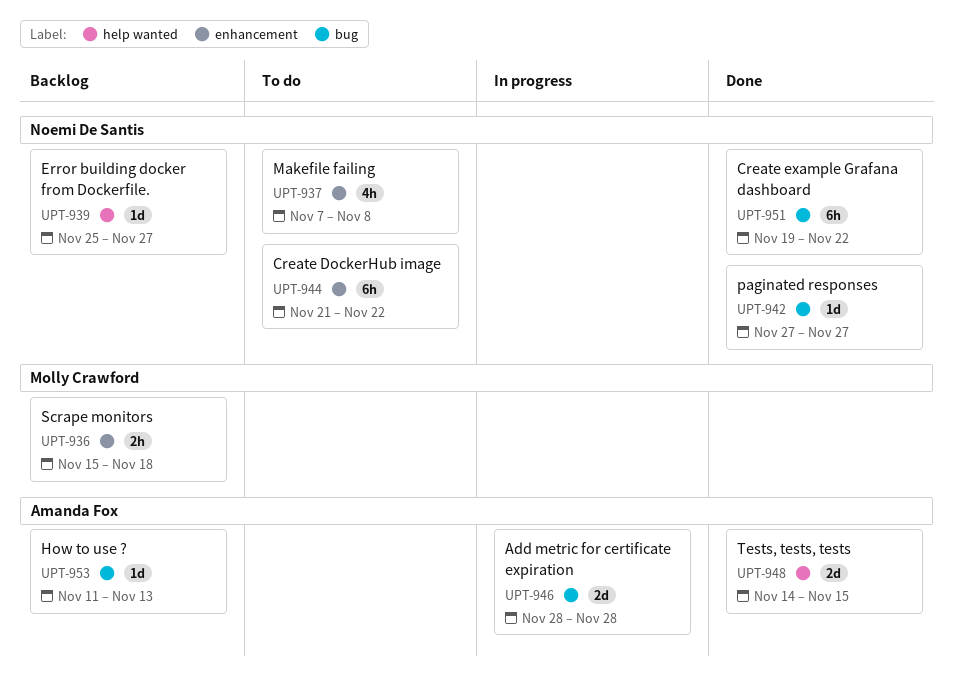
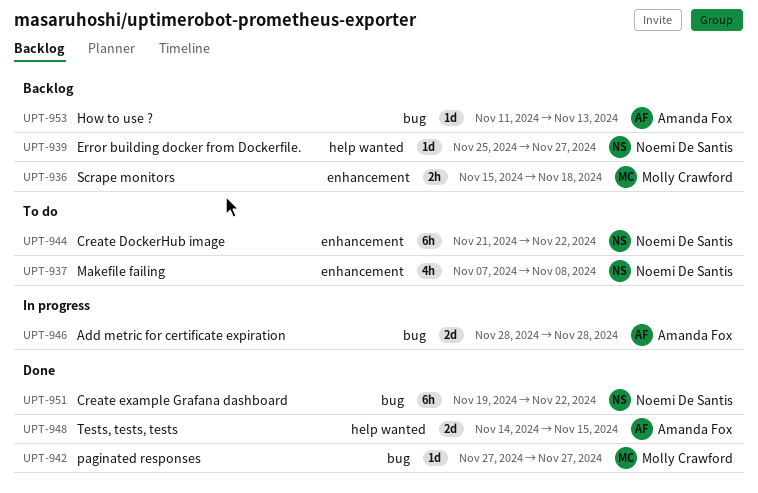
UPT-942, owner: Noemi De Santis -> Molly Crawford

